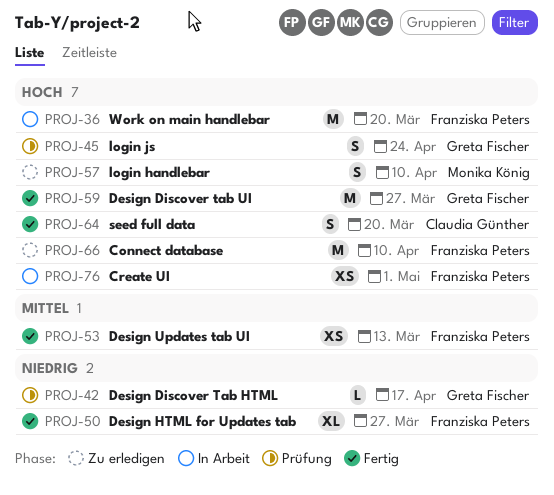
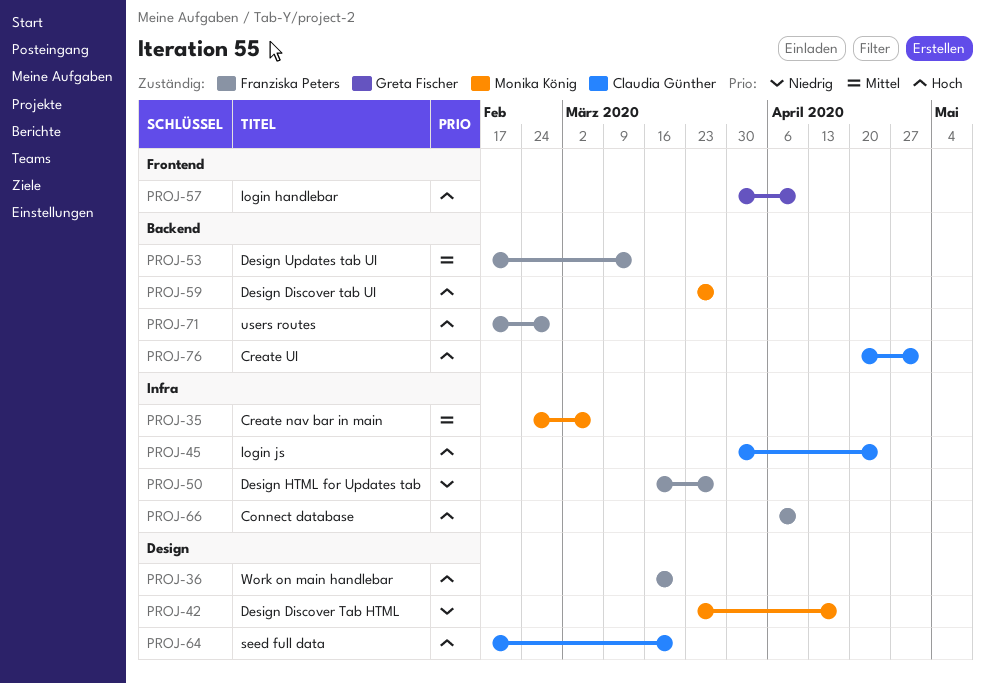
PROJ-35: none -> present
PROJ-42, owner: Greta Fischer -> Monika König
PROJ-45, owner: Greta Fischer -> Claudia Günther
PROJ-57, owner: Monika König -> Greta Fischer
PROJ-59, owner: Greta Fischer -> Monika König
PROJ-71: none -> present
PROJ-76, owner: Franziska Peters -> Claudia Günther

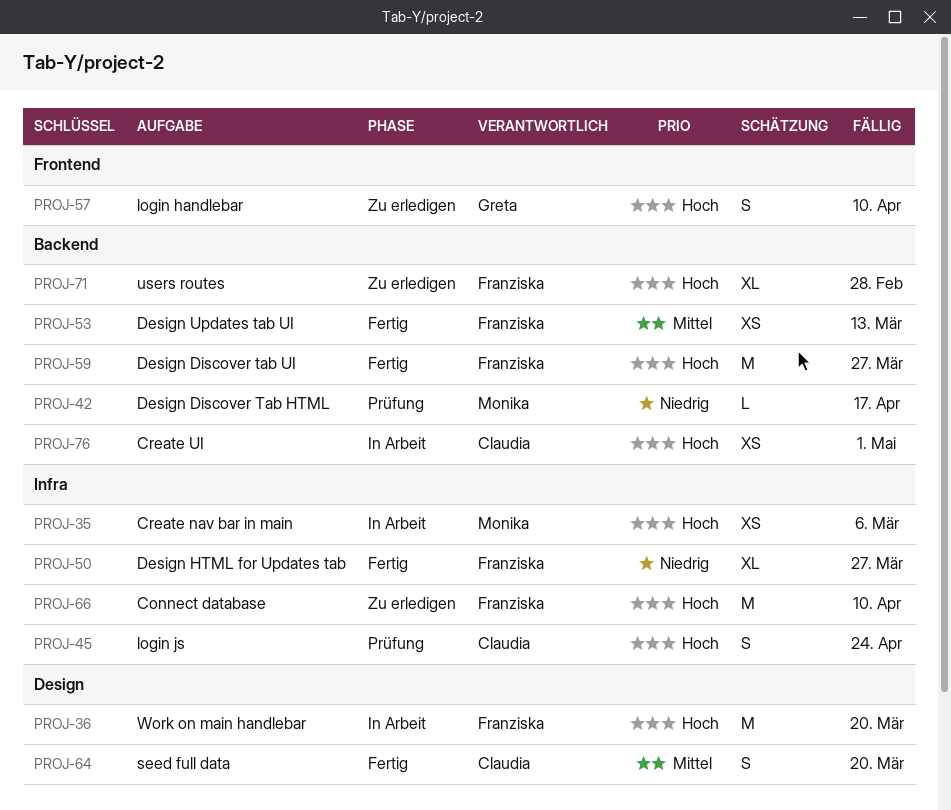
PROJ-35, priority: Mittel -> Hoch
PROJ-42, label: Design -> Backend
PROJ-59, owner: Monika König -> Franziska Peters
PROJ-64, priority: Hoch -> Mittel

